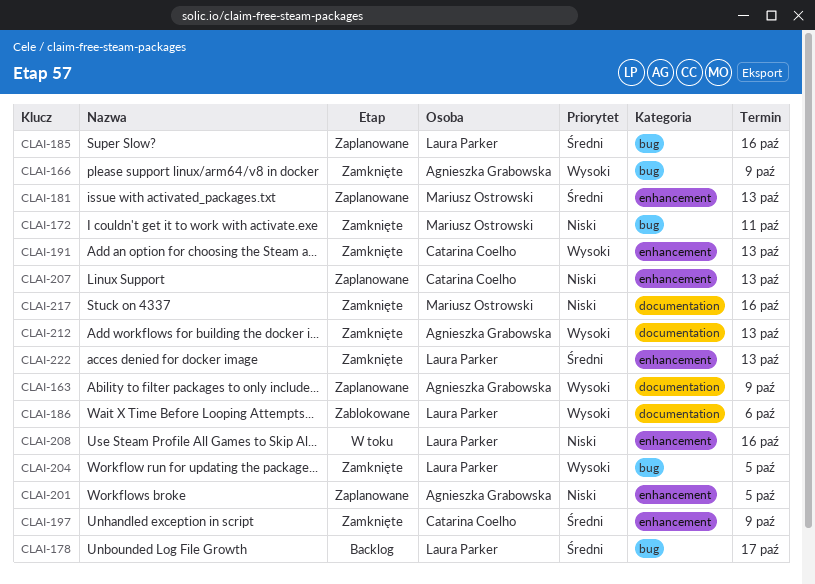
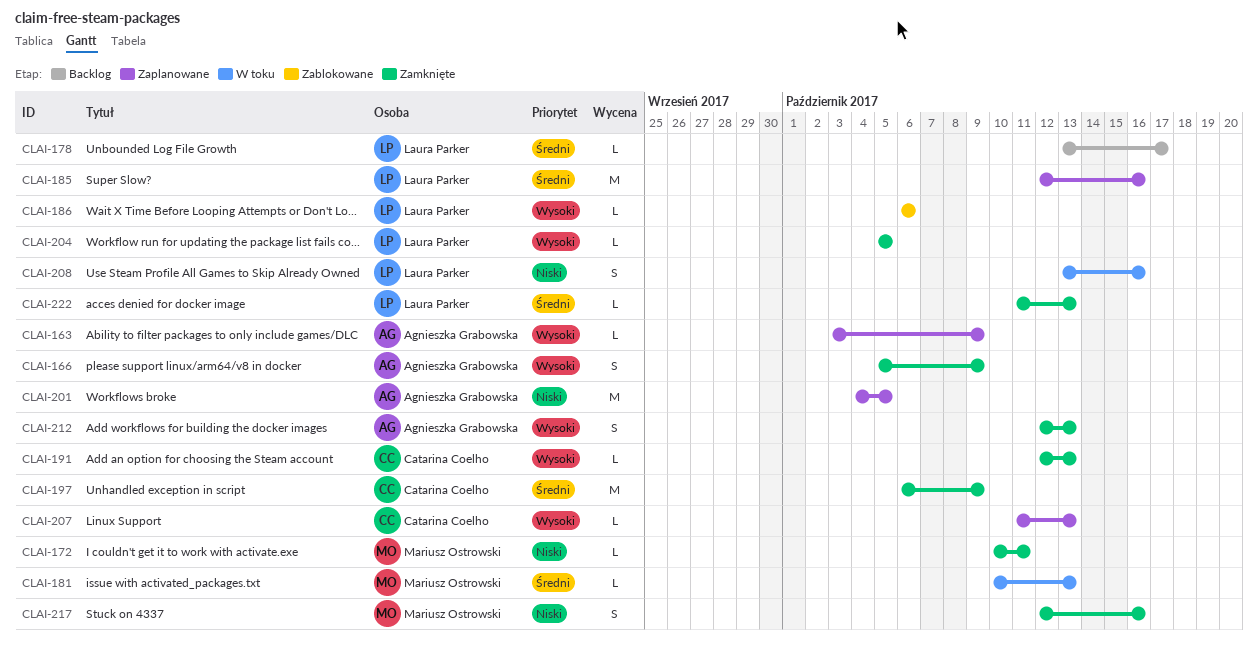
CLAI-181, status: Zaplanowane -> W toku
CLAI-207, priority: Niski -> Wysoki

